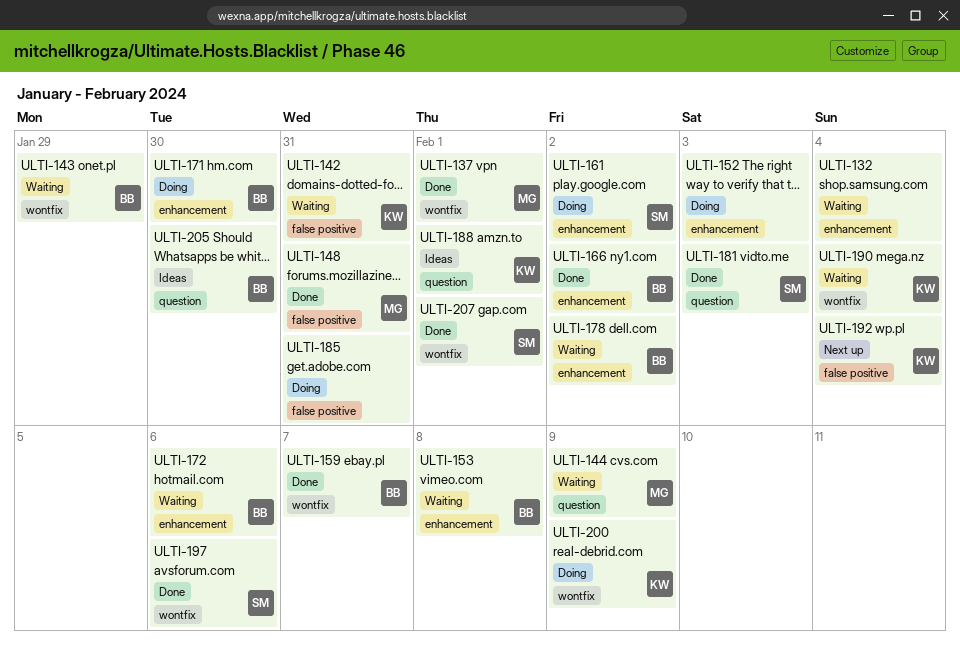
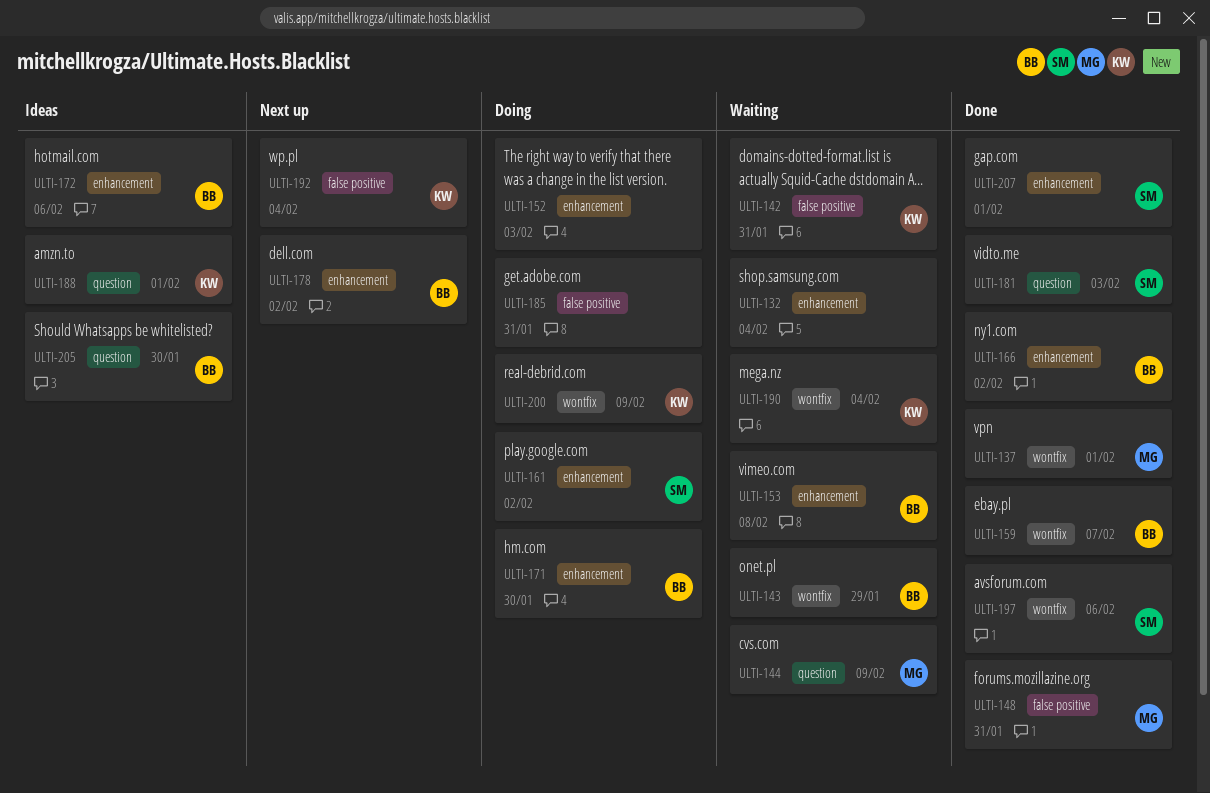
ULTI-172, status: Waiting -> Ideas
ULTI-178, status: Waiting -> Next up
ULTI-207, label: wontfix -> enhancement

